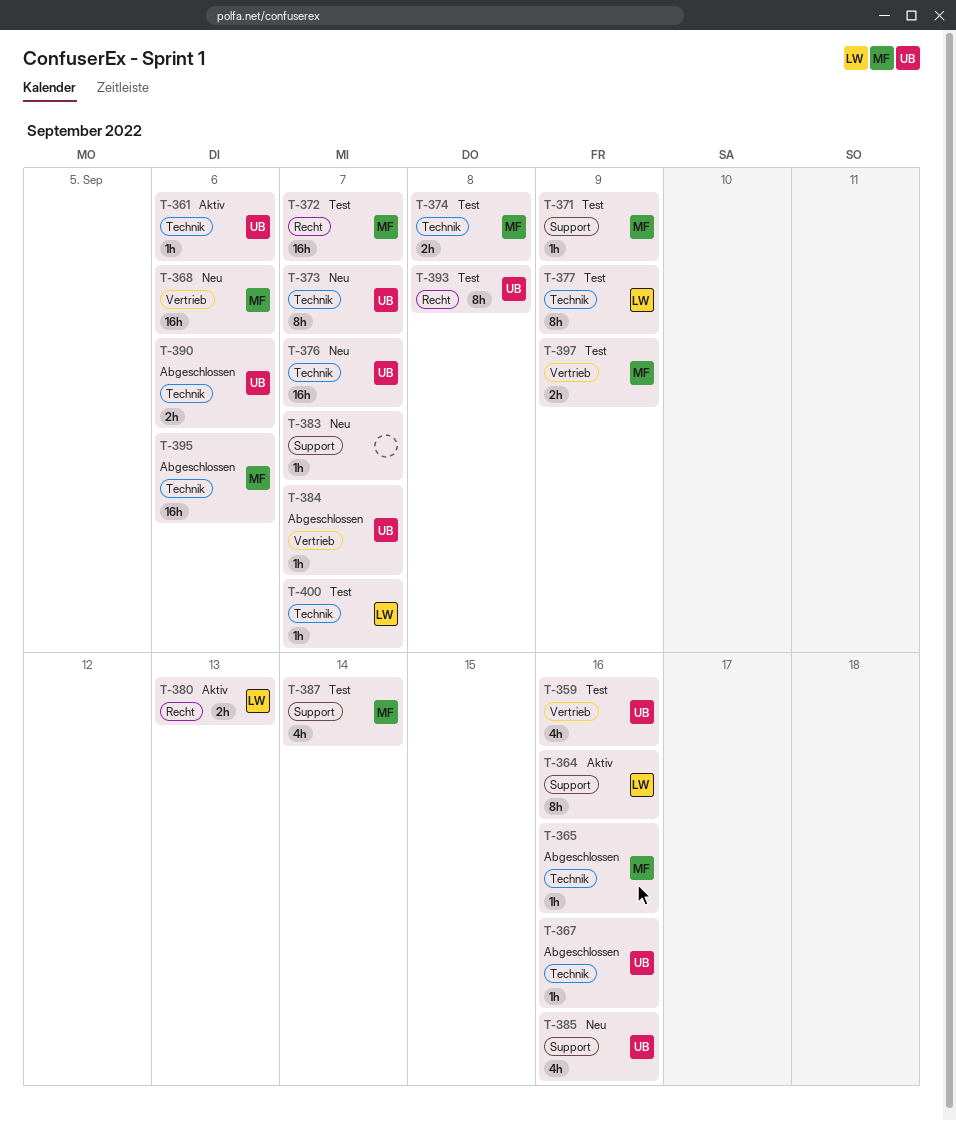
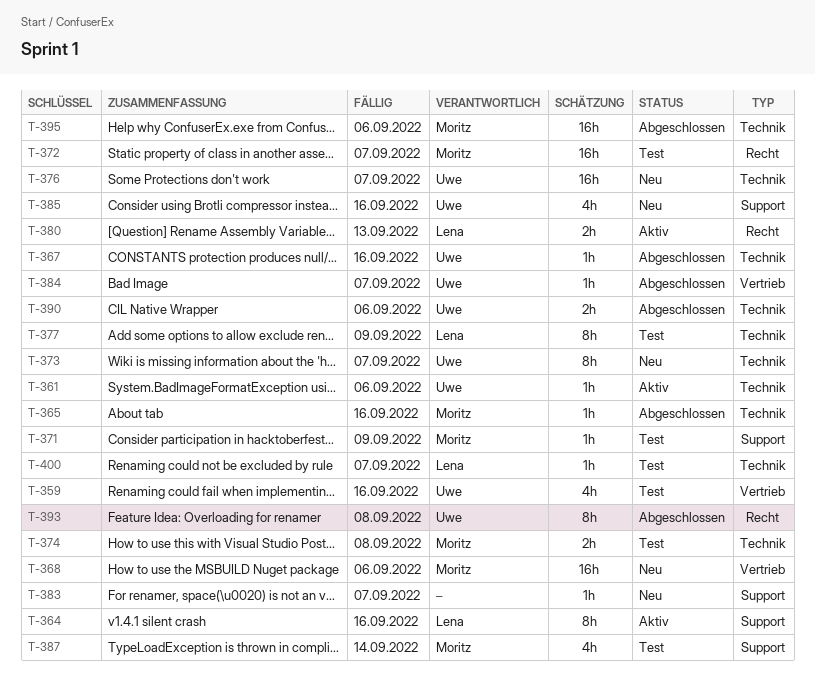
T-393, status: Test -> Abgeschlossen
T-397: present -> none

